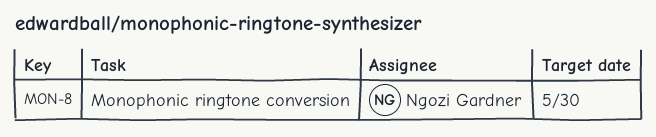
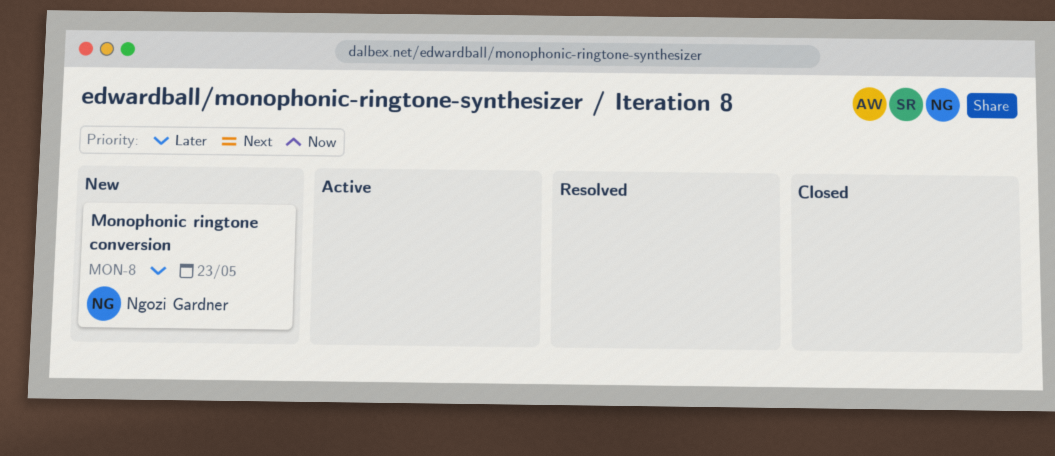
MON-8, due: May 30 -> May 23

